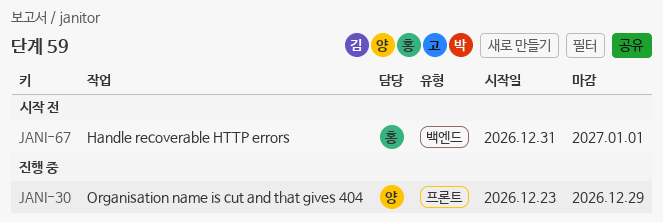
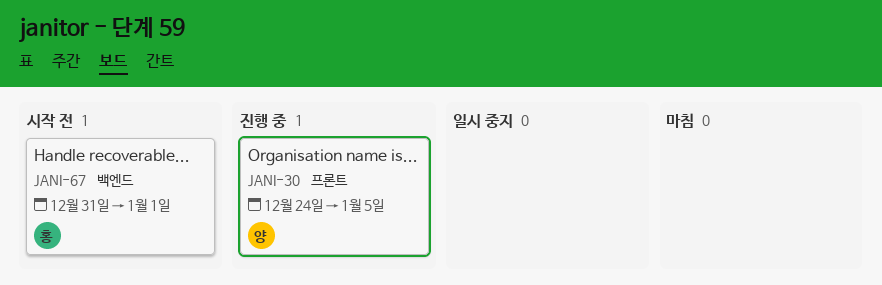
JANI-30, start: Dec 23 -> Dec 24
JANI-30, due: Dec 29 -> Jan 5

